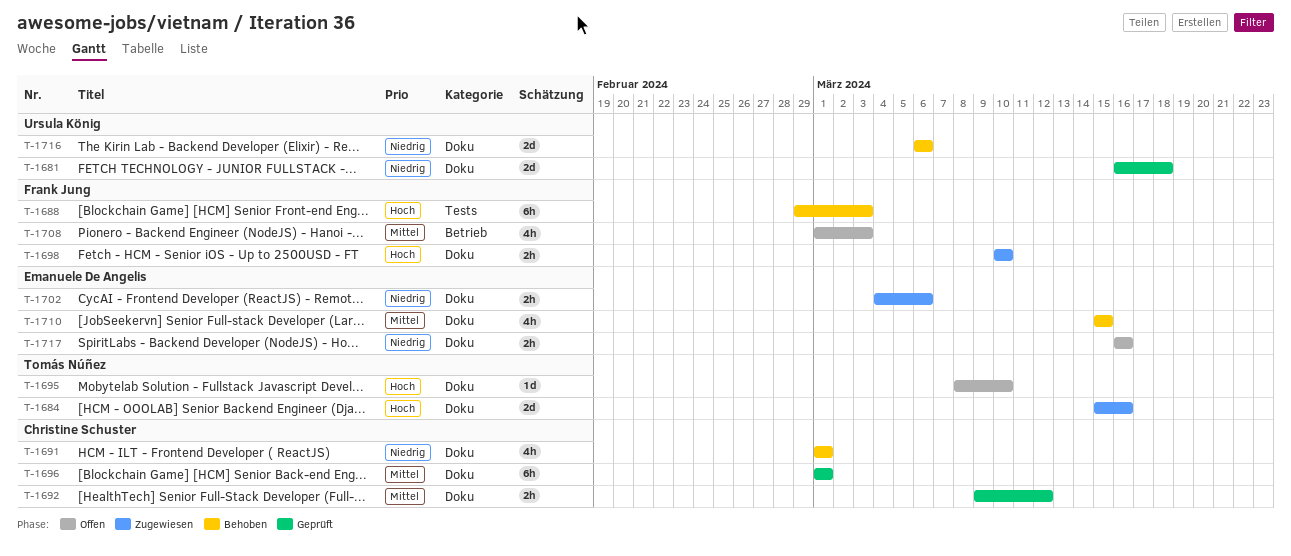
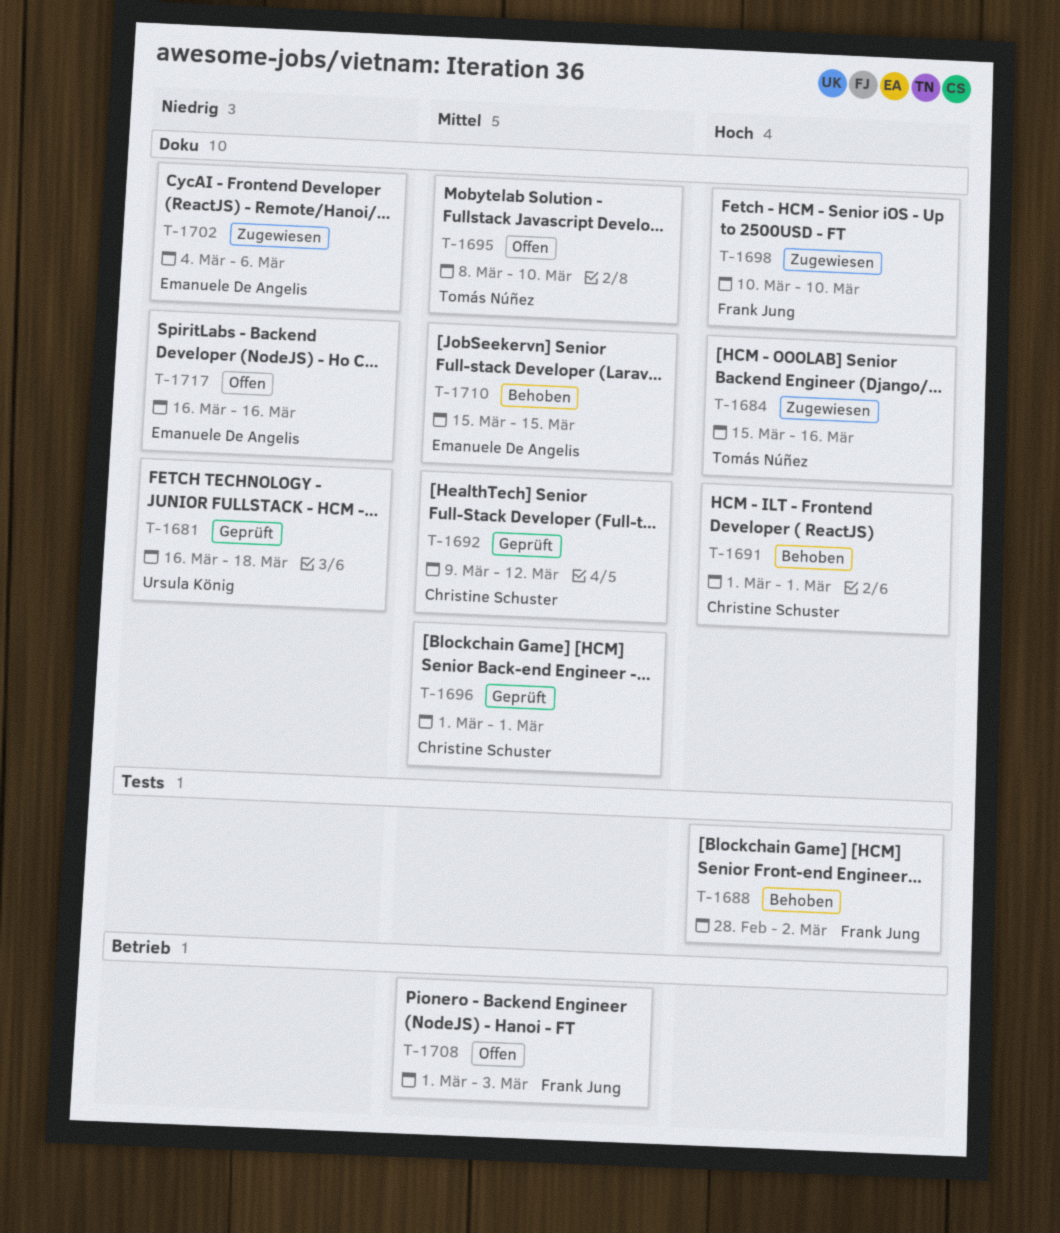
T-1688, start: Feb 29 -> Feb 28
T-1688, due: Mar 3 -> Mar 2
T-1691, priority: Niedrig -> Hoch
T-1695, priority: Hoch -> Mittel
T-1716: present -> none

